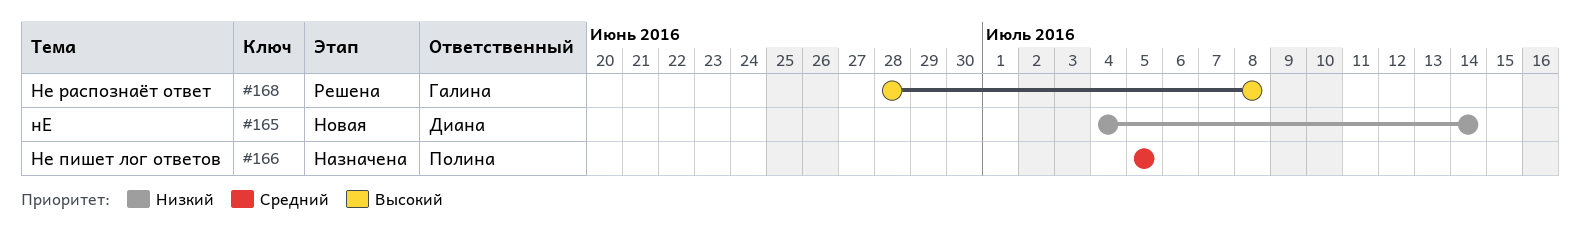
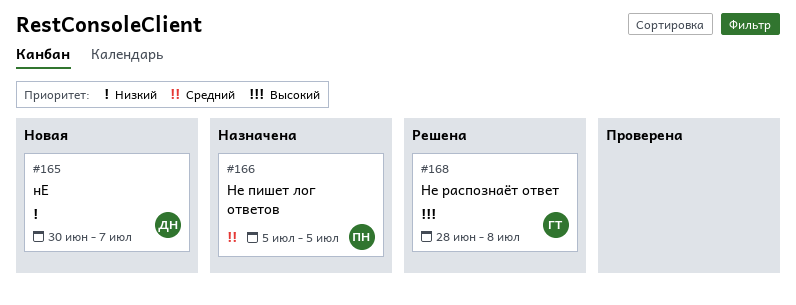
#165, start: Jul 4 -> Jun 30
#165, due: Jul 14 -> Jul 7

